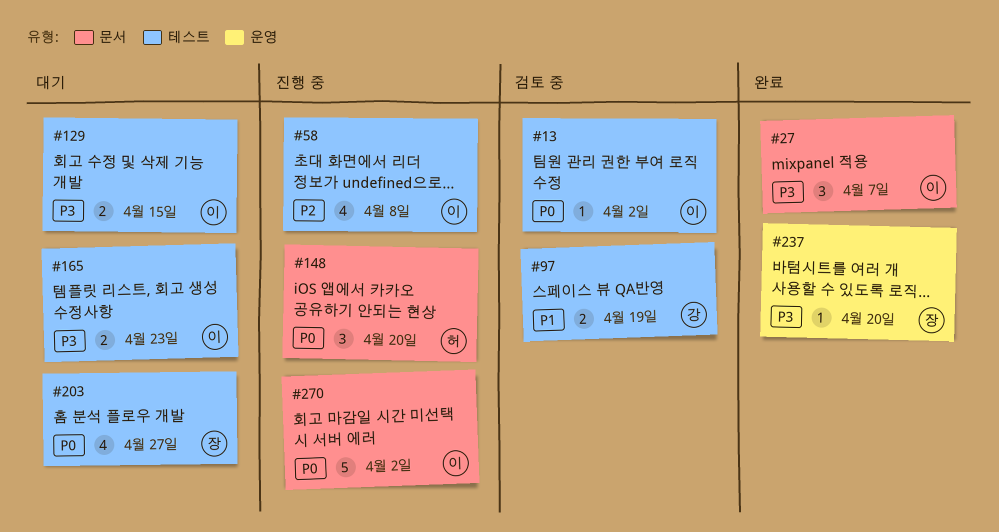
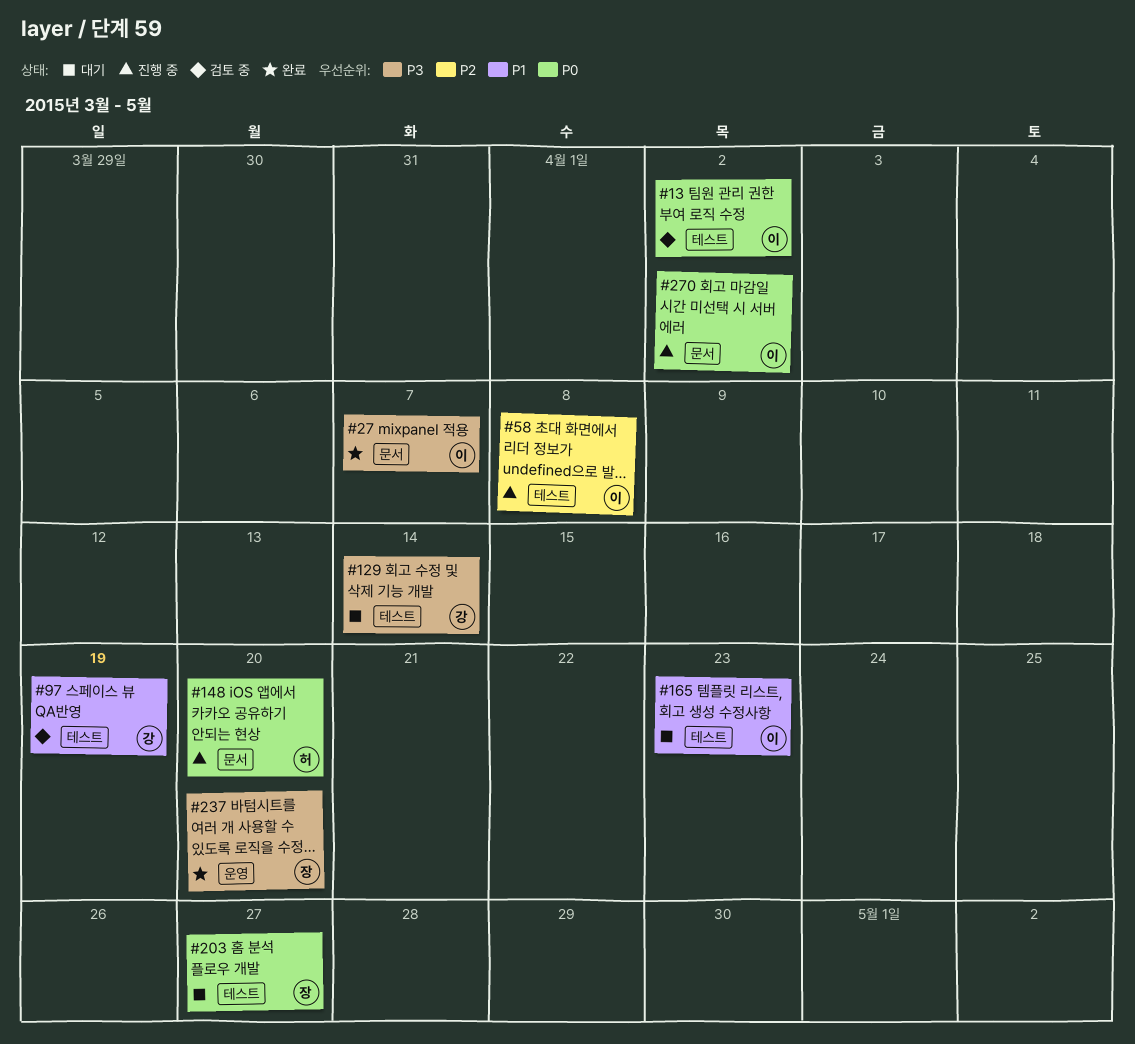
#129, owner: 이 -> 강
#129, due: Apr 15 -> Apr 14
#165, priority: P3 -> P1

